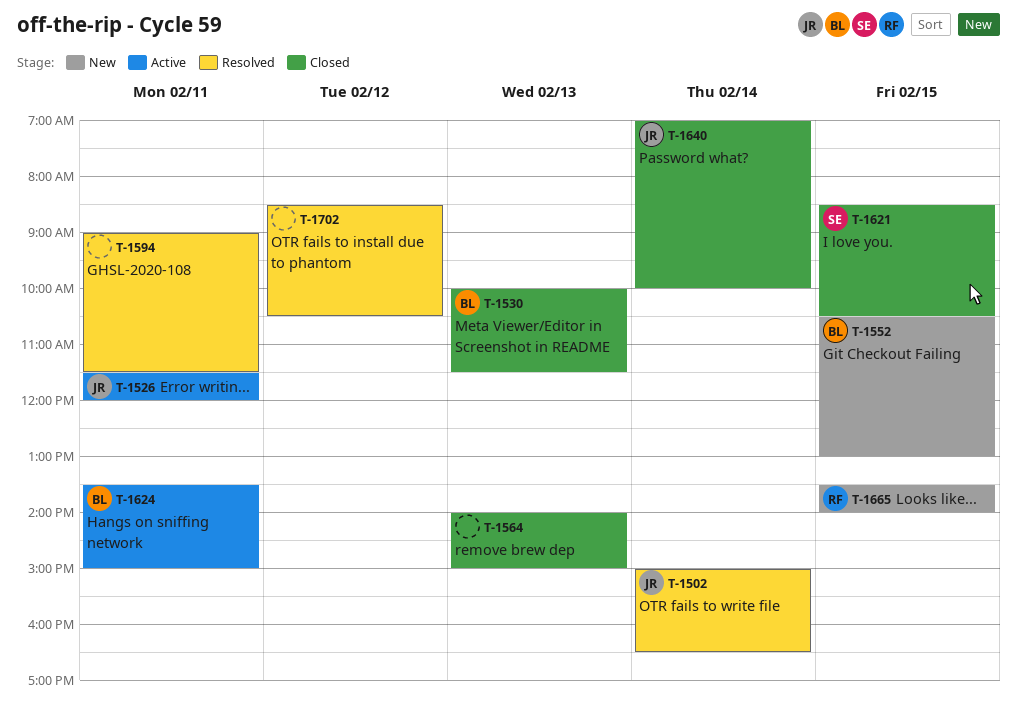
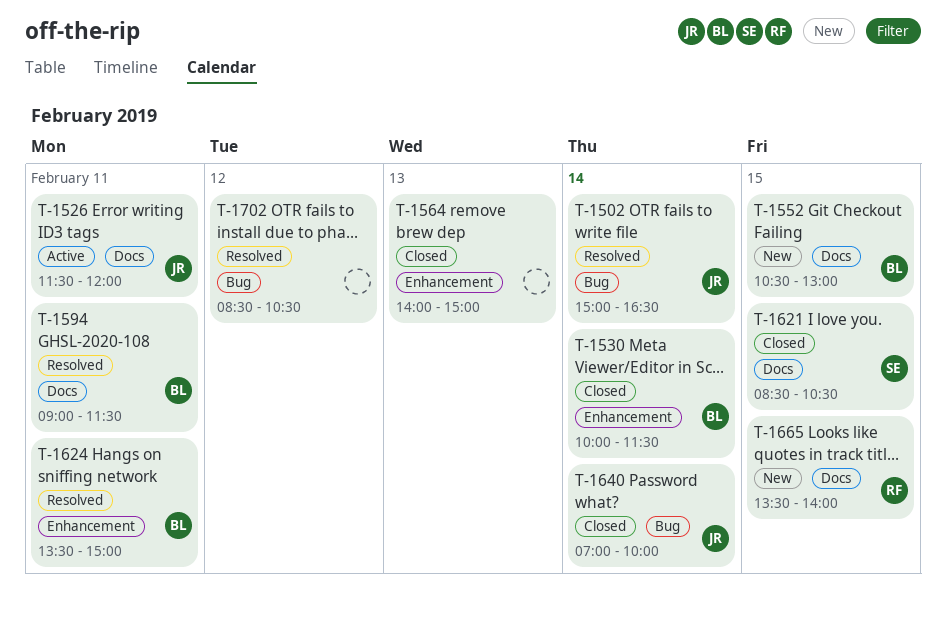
T-1530, day: Feb 13 -> Feb 14
T-1594, owner: none -> BL
T-1624, status: Active -> Resolved

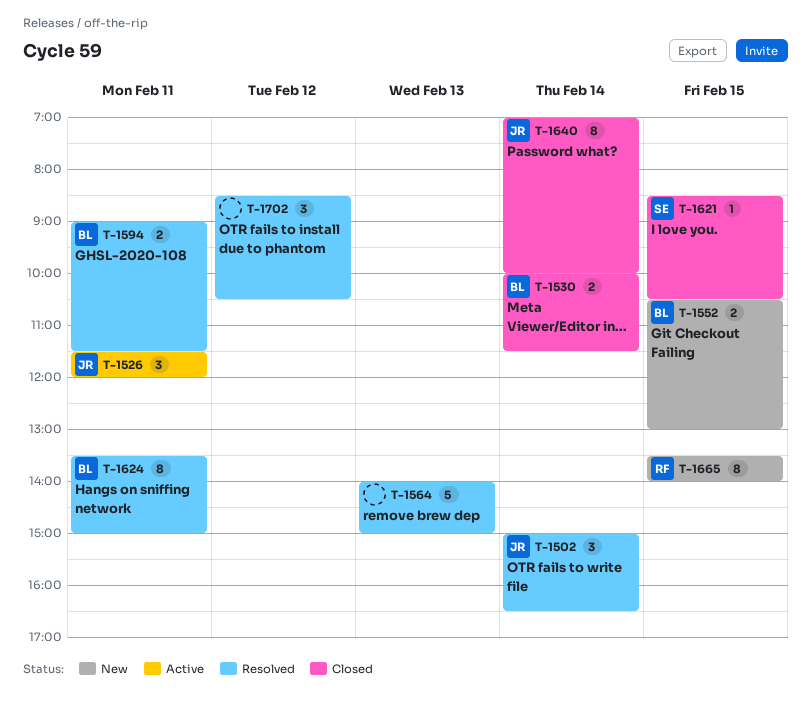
T-1564, status: Closed -> Resolved

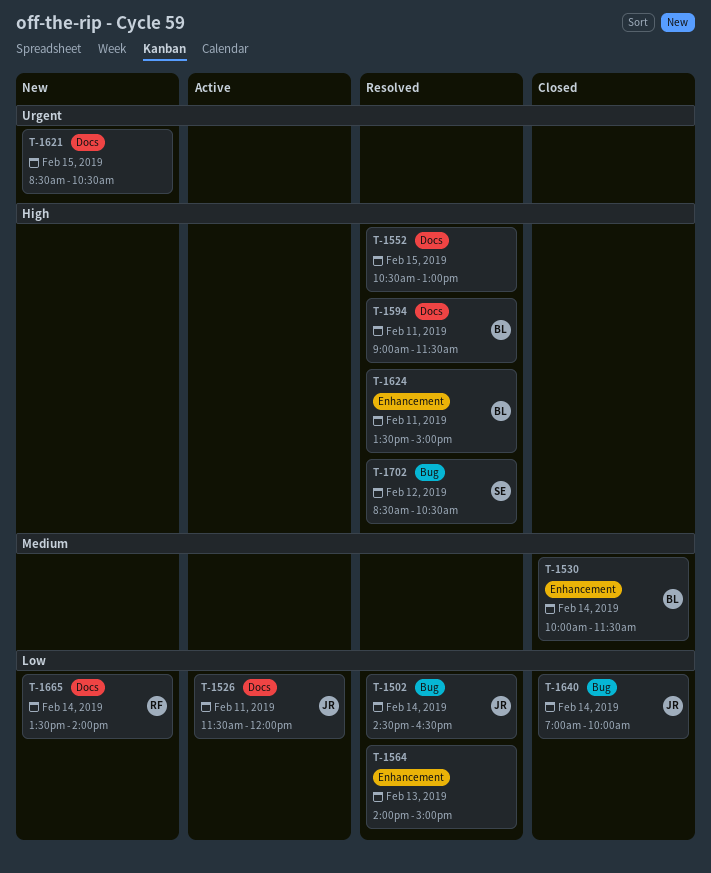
T-1502, begins: 15:00 -> 14:30
T-1552, status: New -> Resolved
T-1552, owner: BL -> none
T-1621, status: Closed -> New
T-1621, owner: SE -> none
T-1665, day: Feb 15 -> Feb 14
T-1702, owner: none -> SE

